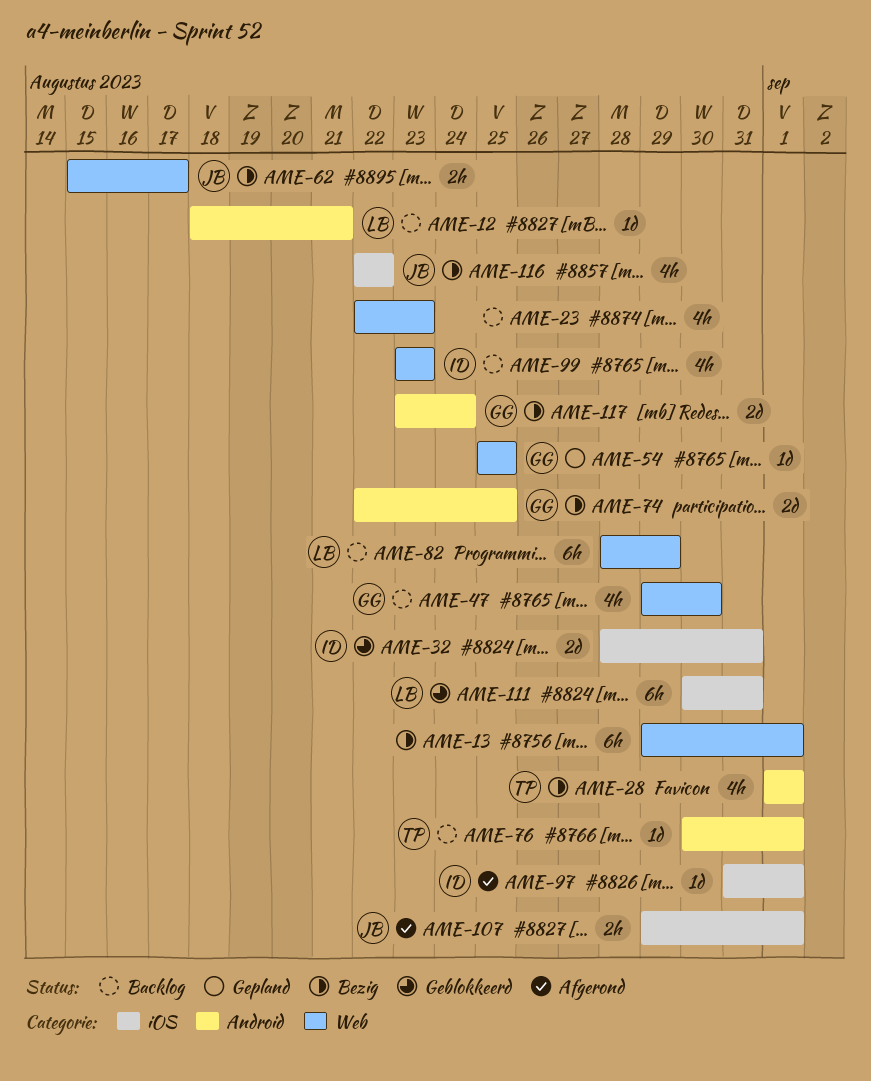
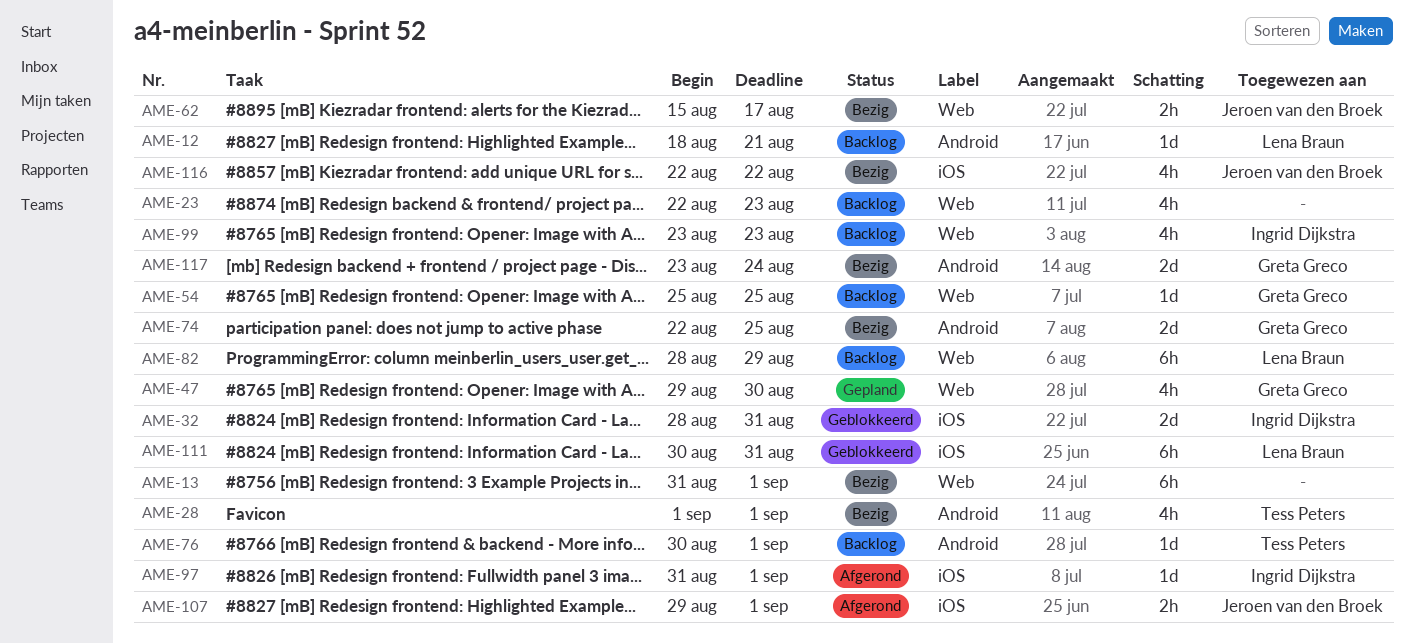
AME-13, start: Aug 29 -> Aug 31
AME-47, status: Backlog -> Gepland
AME-54, status: Gepland -> Backlog

